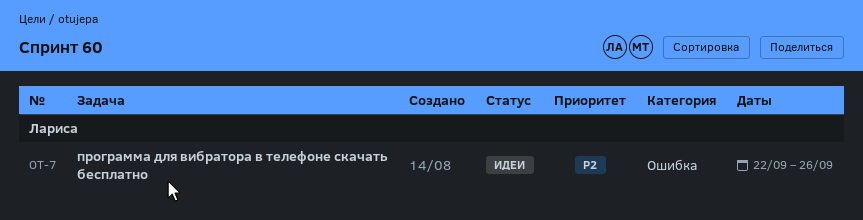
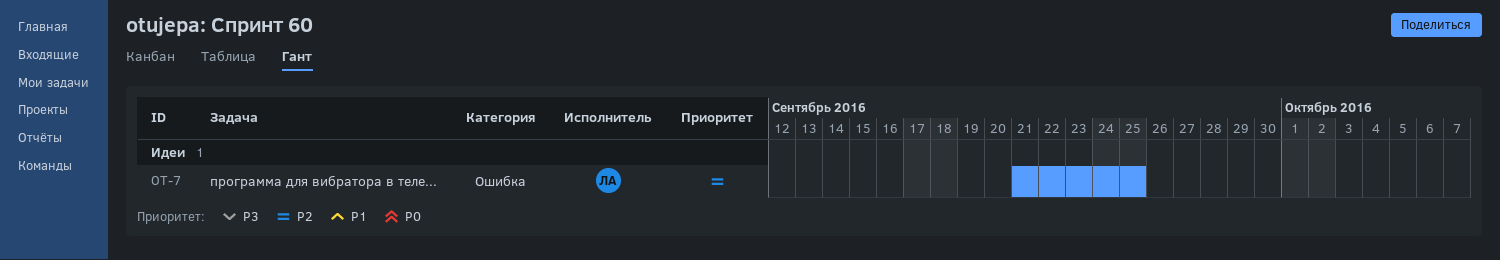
OT-7, start: Sep 22 -> Sep 21
OT-7, due: Sep 26 -> Sep 25

